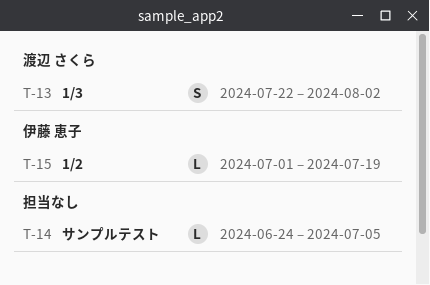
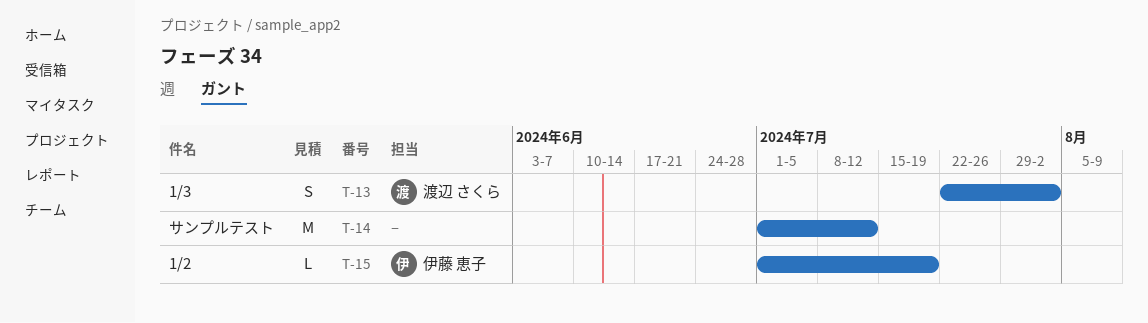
T-14, estimate: L -> M
T-14, start: Jun 24 -> Jul 1
T-14, due: Jul 5 -> Jul 12

